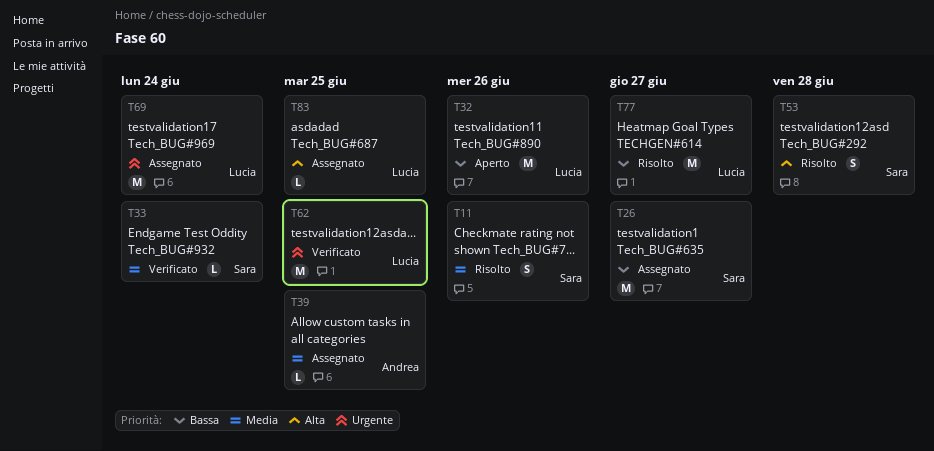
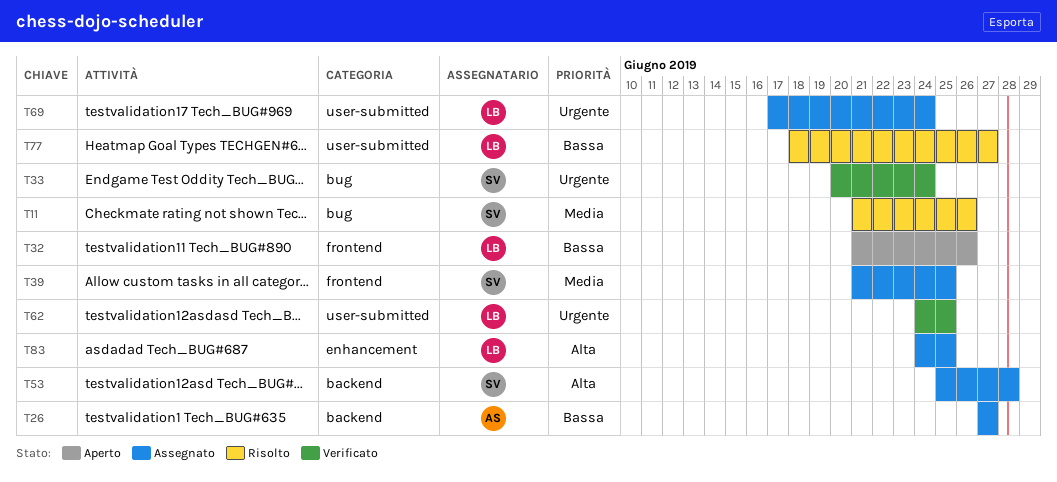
T26, owner: Sara -> Andrea
T33, priority: Media -> Urgente
T39, owner: Andrea -> Sara
T53, status: Risolto -> Assegnato

